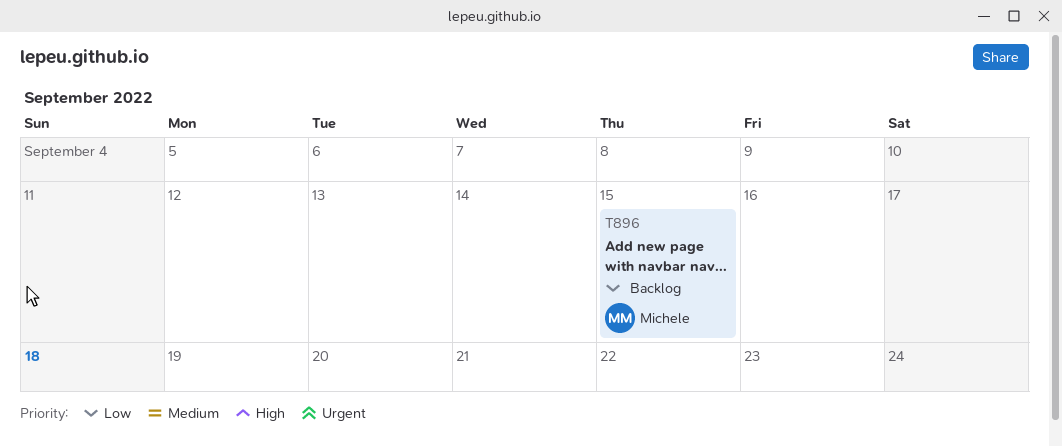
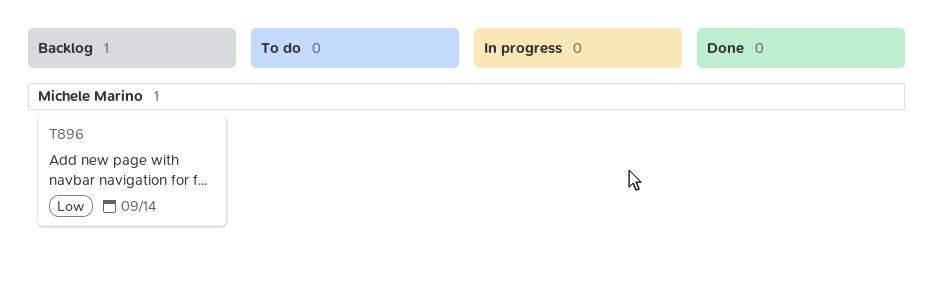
T896, due: Sep 15 -> Sep 14

